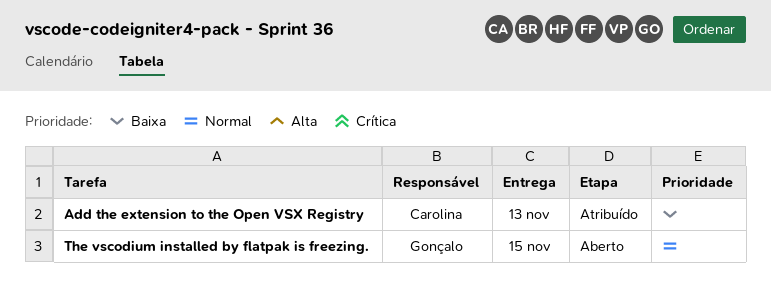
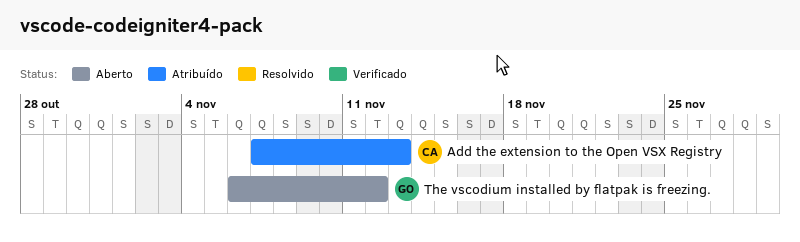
The vscodium installed by flatpak is freezing., due: Nov 15 -> Nov 12

